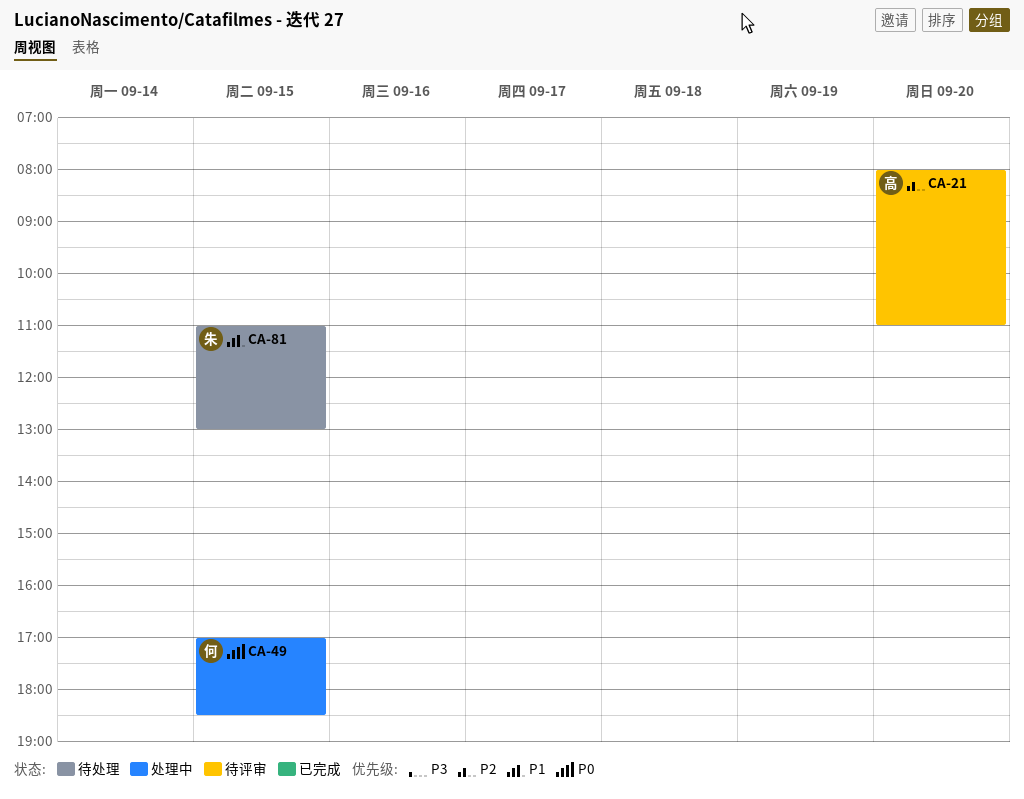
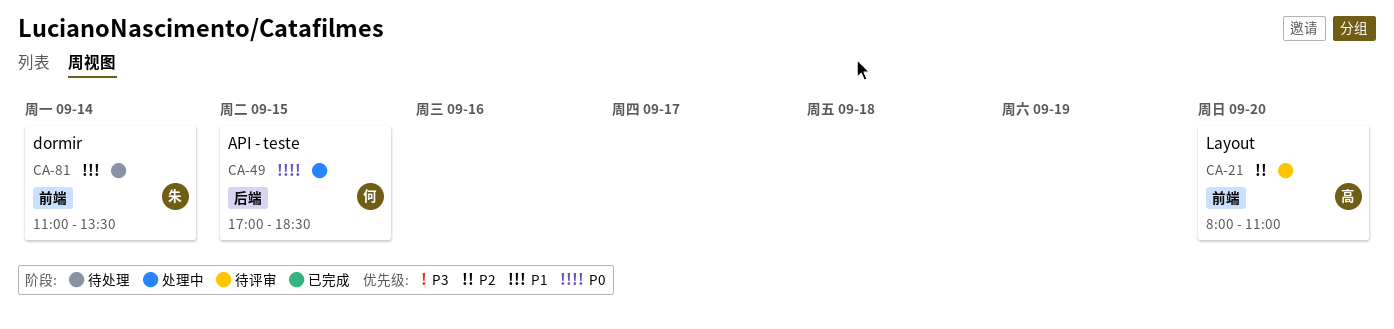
CA-81, day: Sep 15 -> Sep 14
CA-81, ends: 13:00 -> 13:30

